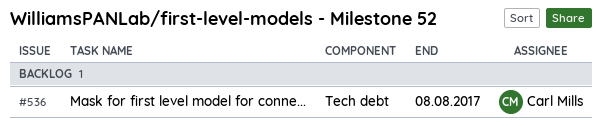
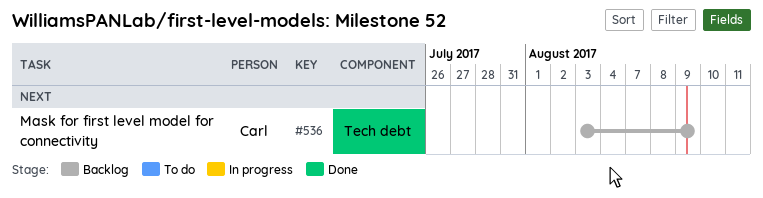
#536, due: Aug 8 -> Aug 9

